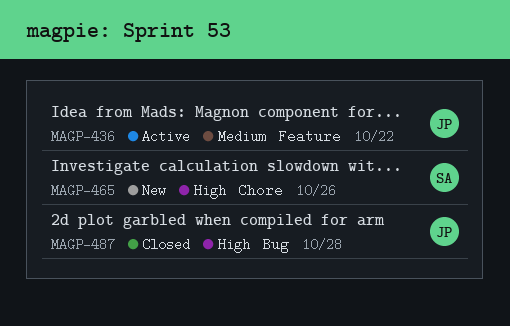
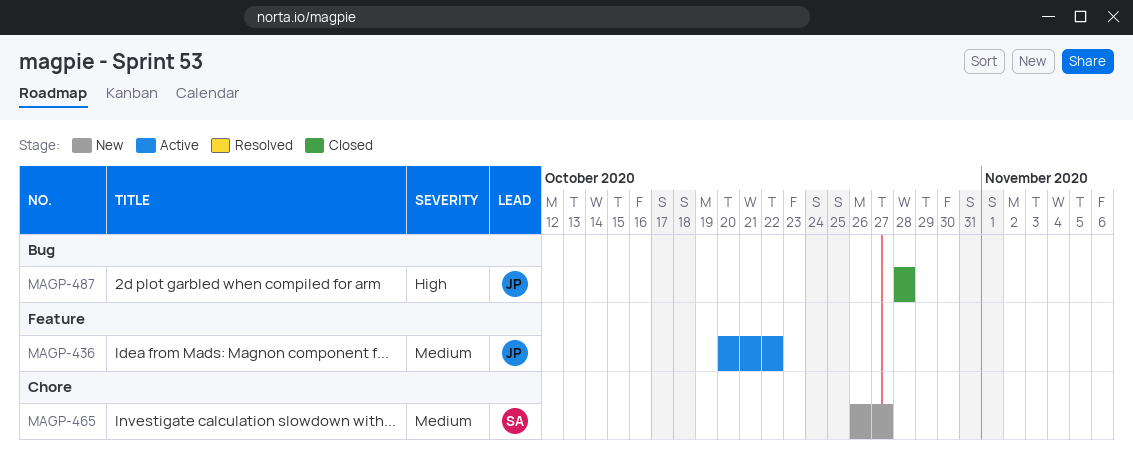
MAGP-465, priority: High -> Medium
MAGP-465, due: Oct 26 -> Oct 27

